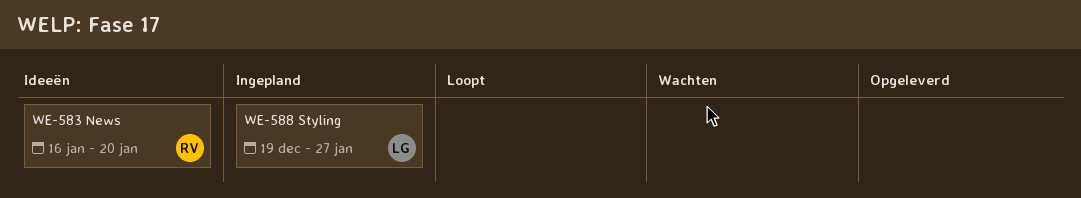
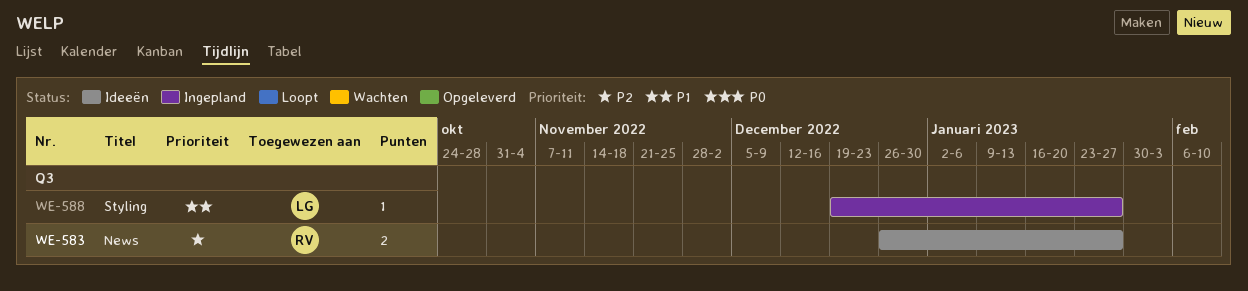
WE-583, start: Jan 16 -> Dec 26
WE-583, due: Jan 20 -> Jan 27

